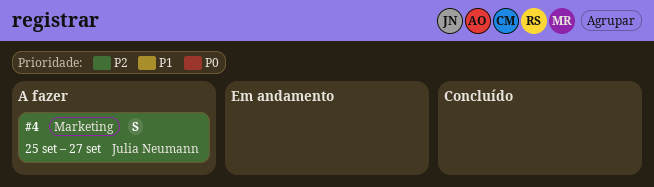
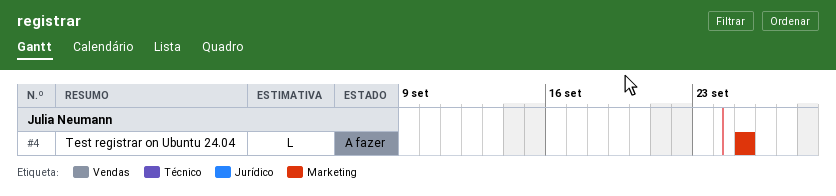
#4, estimate: S -> L
#4, due: Sep 27 -> Sep 25

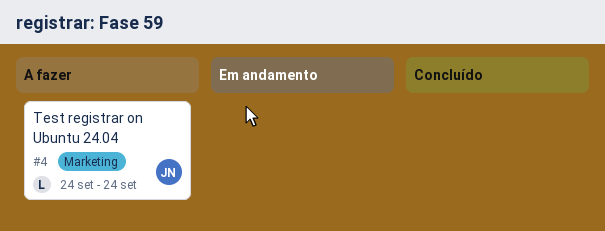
#4, start: Sep 25 -> Sep 24
#4, due: Sep 25 -> Sep 24

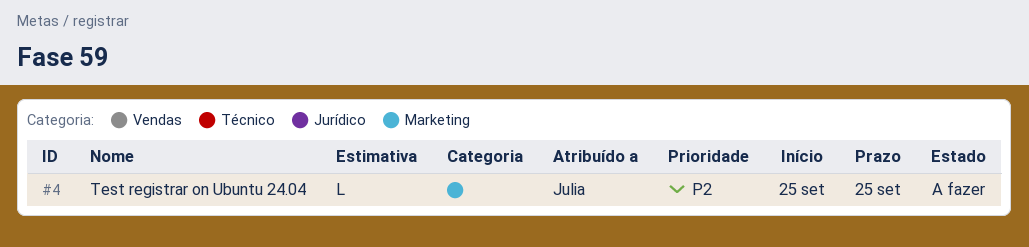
#4, start: Sep 24 -> Sep 25
#4, due: Sep 24 -> Sep 25

